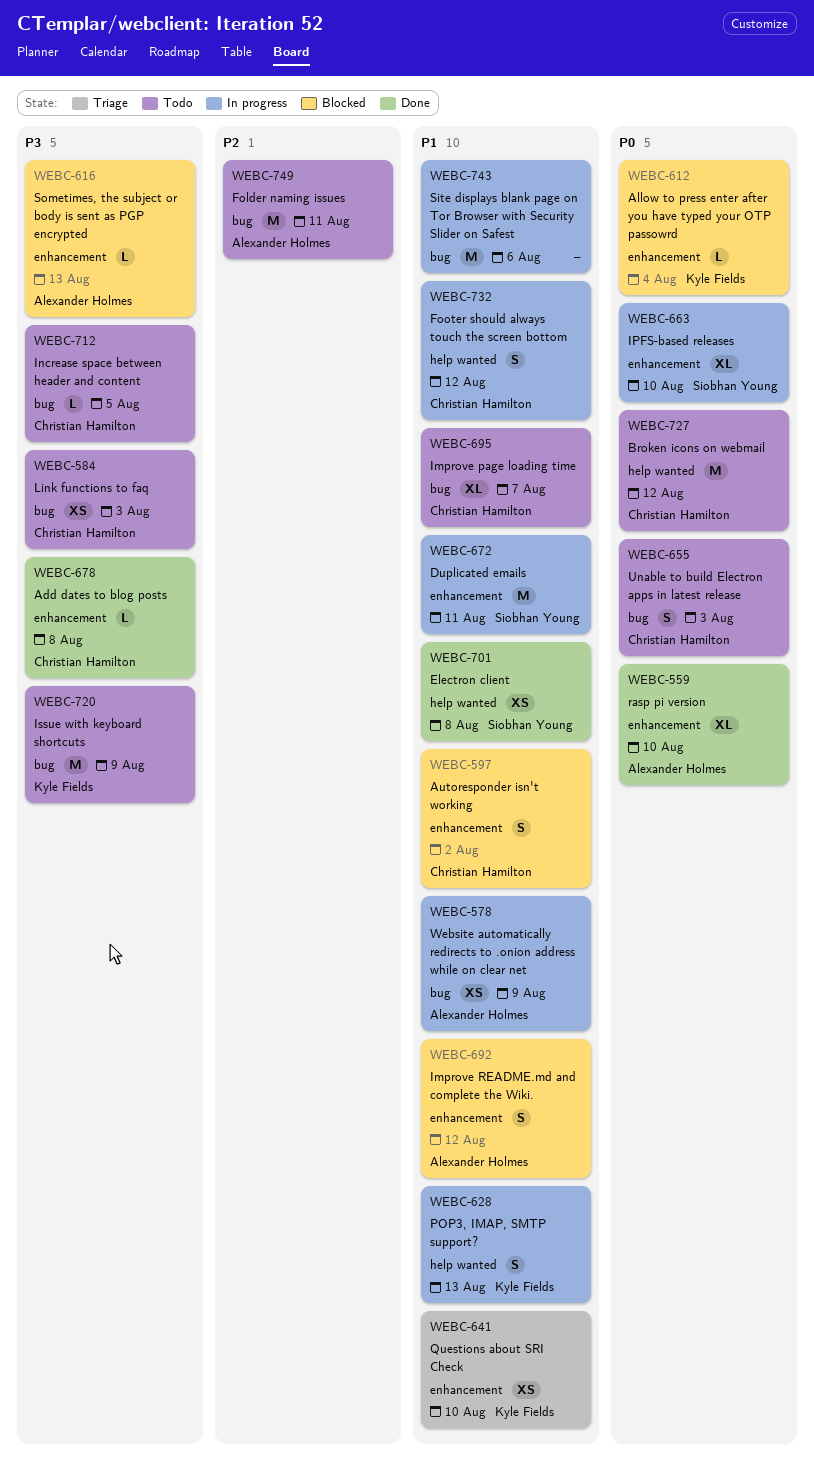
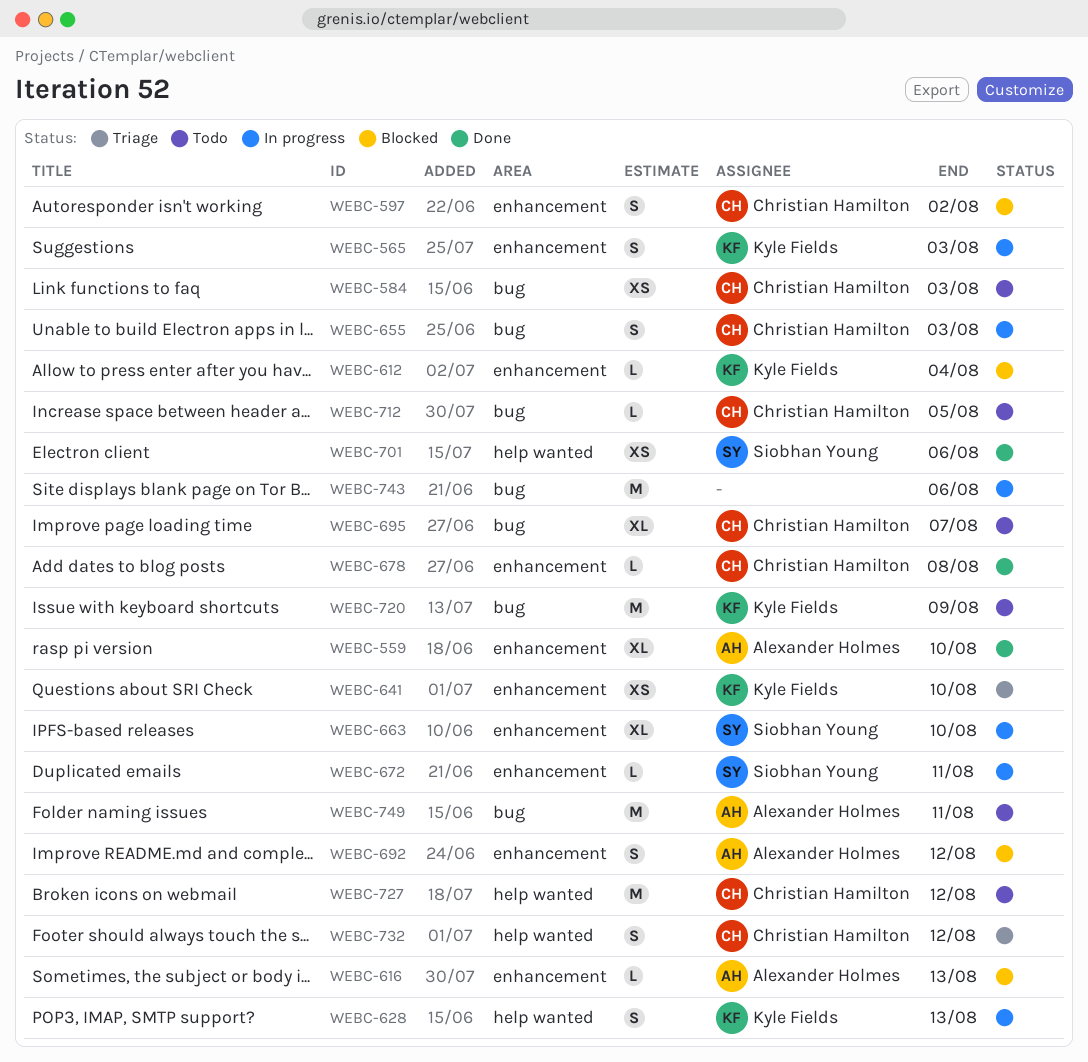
WEBC-565: none -> present
WEBC-578: present -> none
WEBC-655, status: Todo -> In progress
WEBC-672, estimate: M -> L
WEBC-701, due: Aug 8 -> Aug 6
WEBC-732, status: In progress -> Triage

